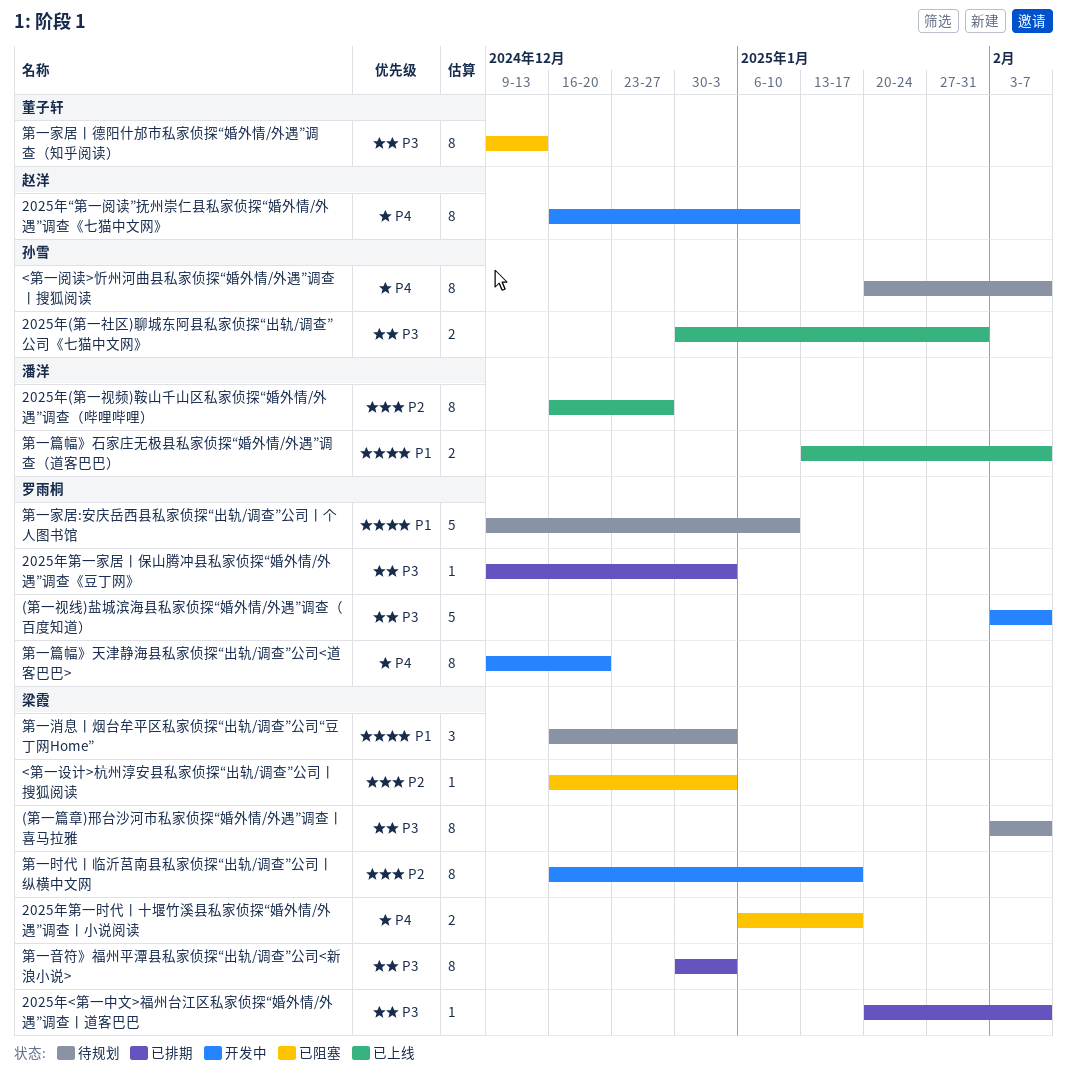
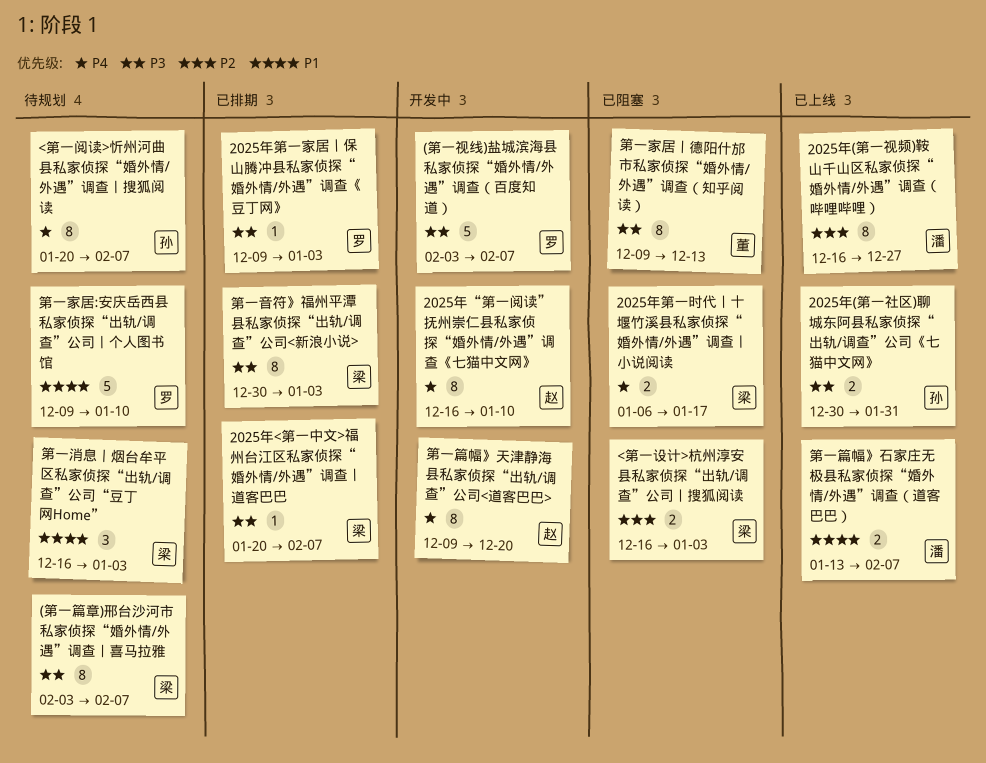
<第一设计>杭州淳安县私家侦探“出轨/调查”公司丨搜狐阅读, estimate: 1 -> 2
第一时代丨临沂莒南县私家侦探“出轨/调查”公司丨纵横中文网: present -> none
第一篇幅》天津静海县私家侦探“出轨/调查”公司<道客巴巴>, owner: 罗雨桐 -> 赵洋

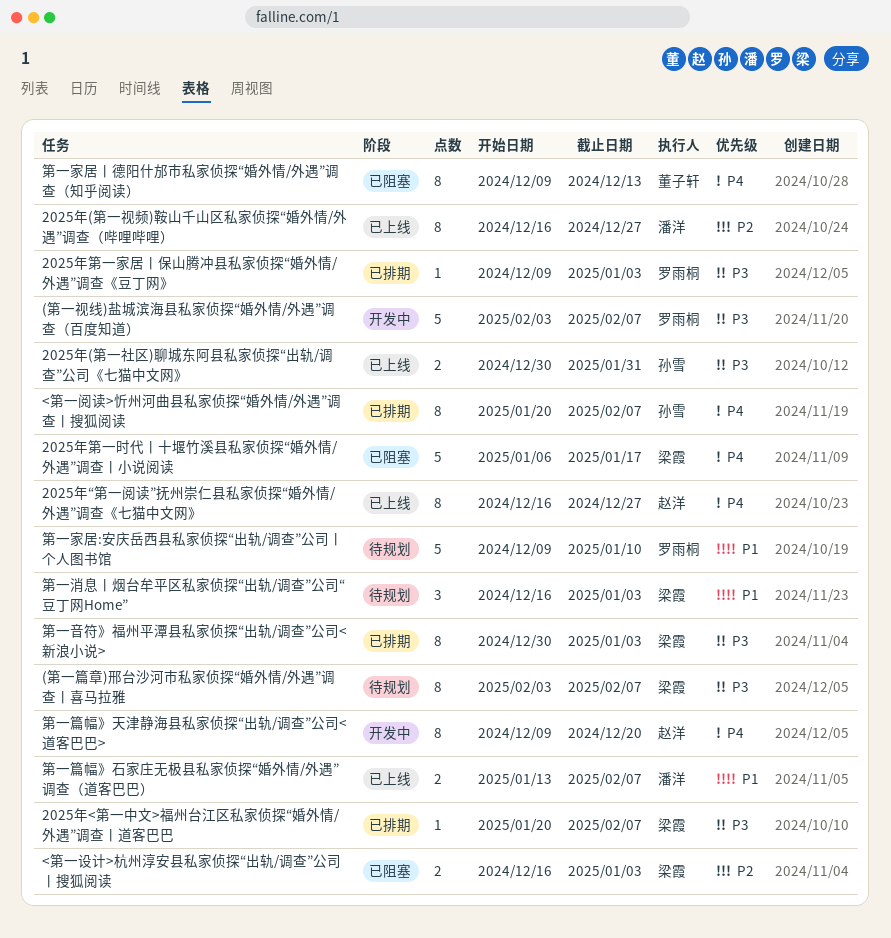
2025年“第一阅读”抚州崇仁县私家侦探“婚外情/外遇”调查《七猫中文网》, status: 开发中 -> 已上线
2025年“第一阅读”抚州崇仁县私家侦探“婚外情/外遇”调查《七猫中文网》, due: Jan 10 -> Dec 27
2025年第一时代丨十堰竹溪县私家侦探“婚外情/外遇”调查丨小说阅读, estimate: 2 -> 5
<第一阅读>忻州河曲县私家侦探“婚外情/外遇”调查丨搜狐阅读, status: 待规划 -> 已排期
第一家居丨德阳什邡市私家侦探“婚外情/外遇”调查（知乎阅读）, priority: P3 -> P4

